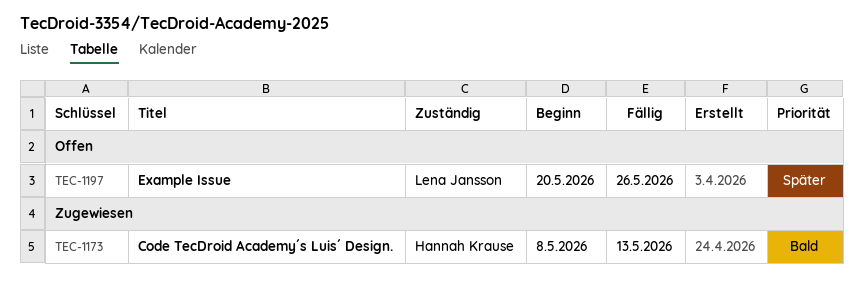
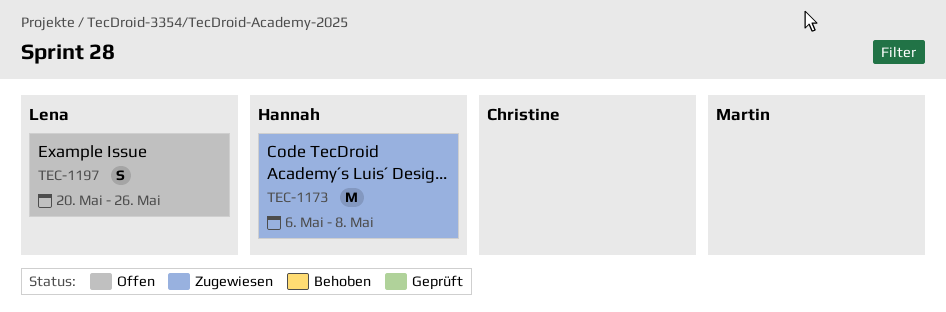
TEC-1173, start: May 8 -> May 6
TEC-1173, due: May 13 -> May 8

